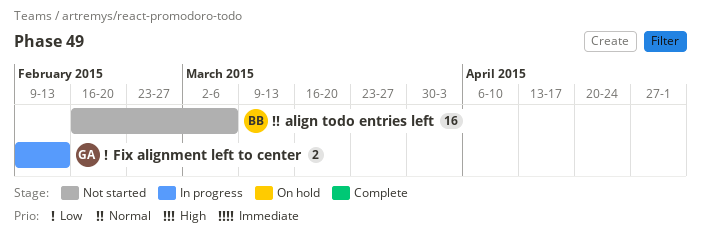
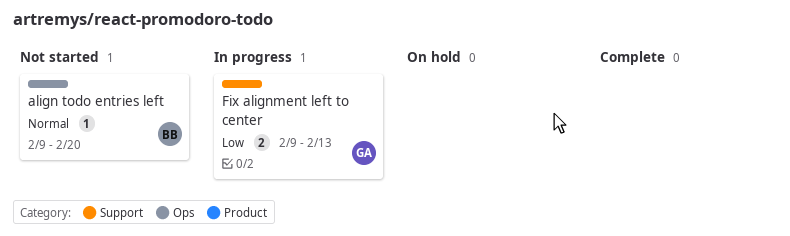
align todo entries left, estimate: 16 -> 1
align todo entries left, start: Feb 16 -> Feb 9
align todo entries left, due: Mar 6 -> Feb 20

